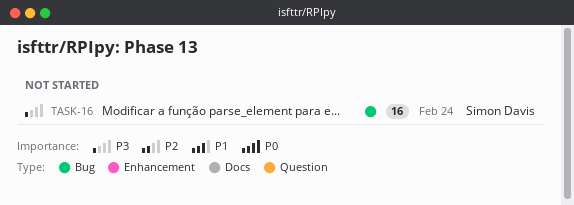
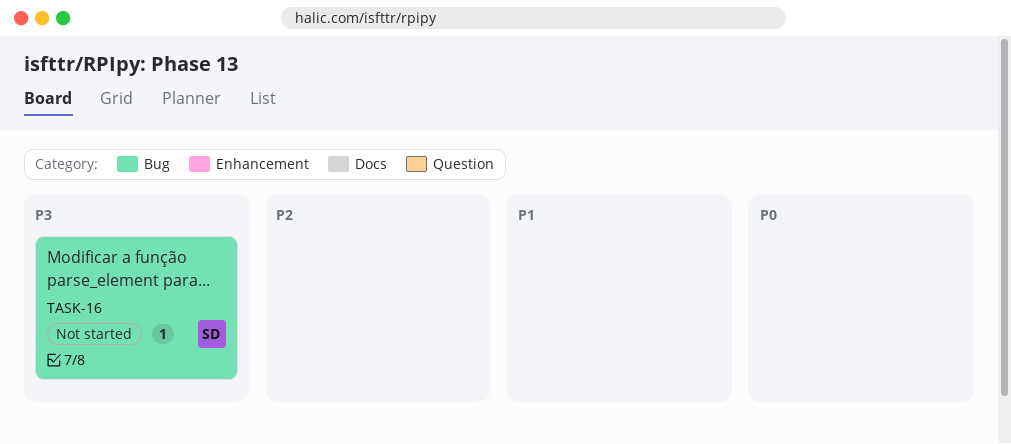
TASK-16, estimate: 16 -> 1

